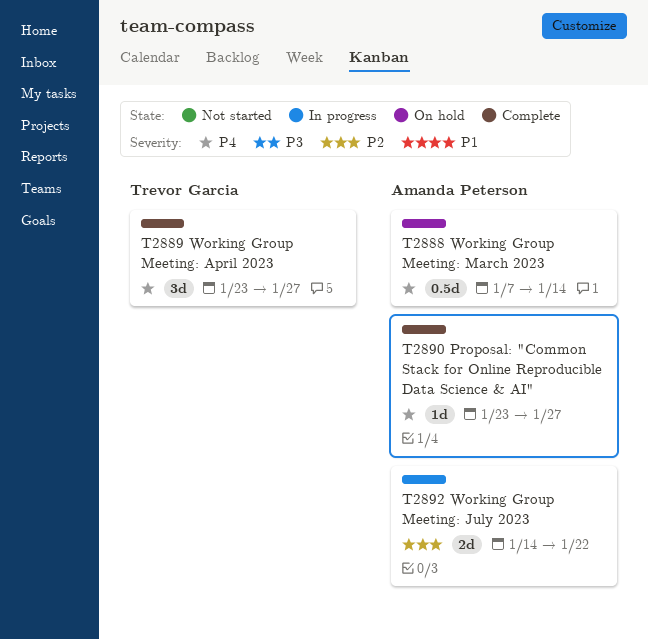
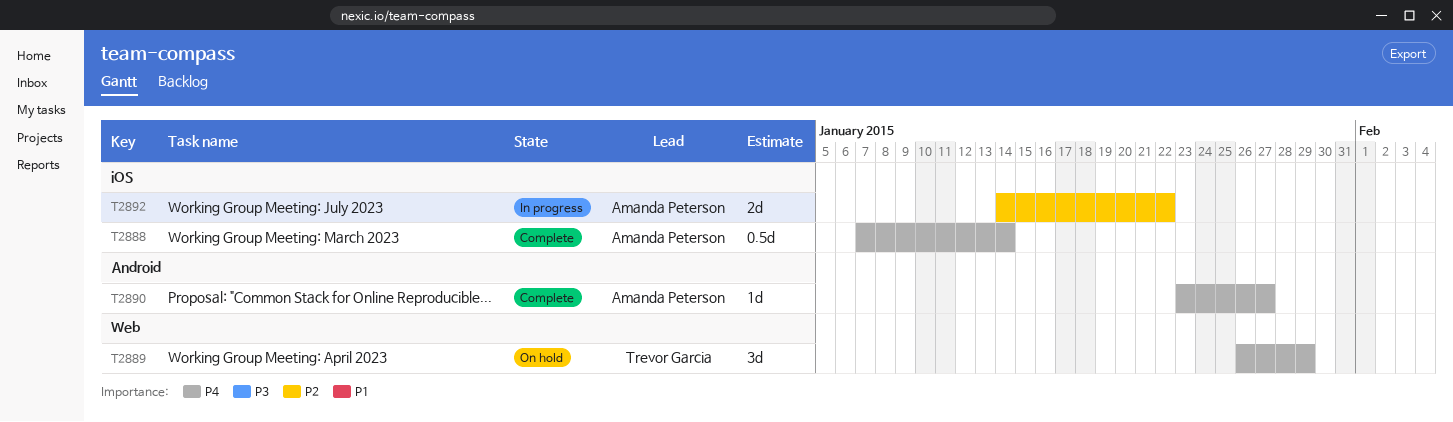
T2888, status: On hold -> Complete
T2889, status: Complete -> On hold
T2889, start: Jan 23 -> Jan 26
T2889, due: Jan 27 -> Jan 29

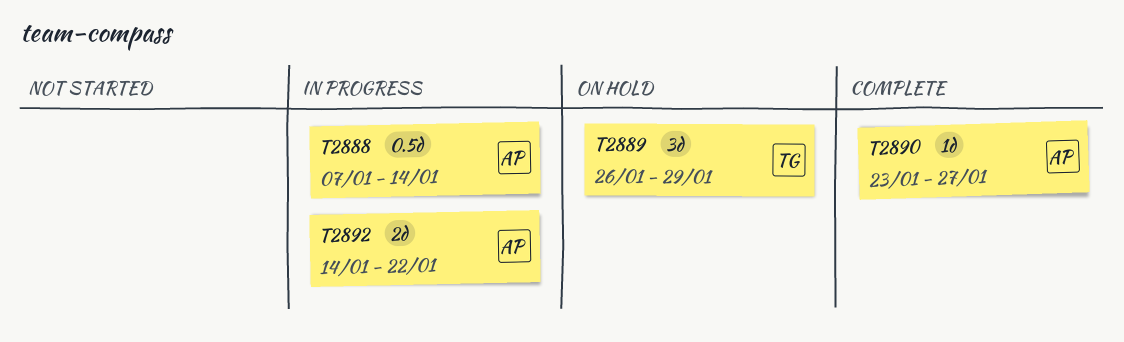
T2888, status: Complete -> In progress

